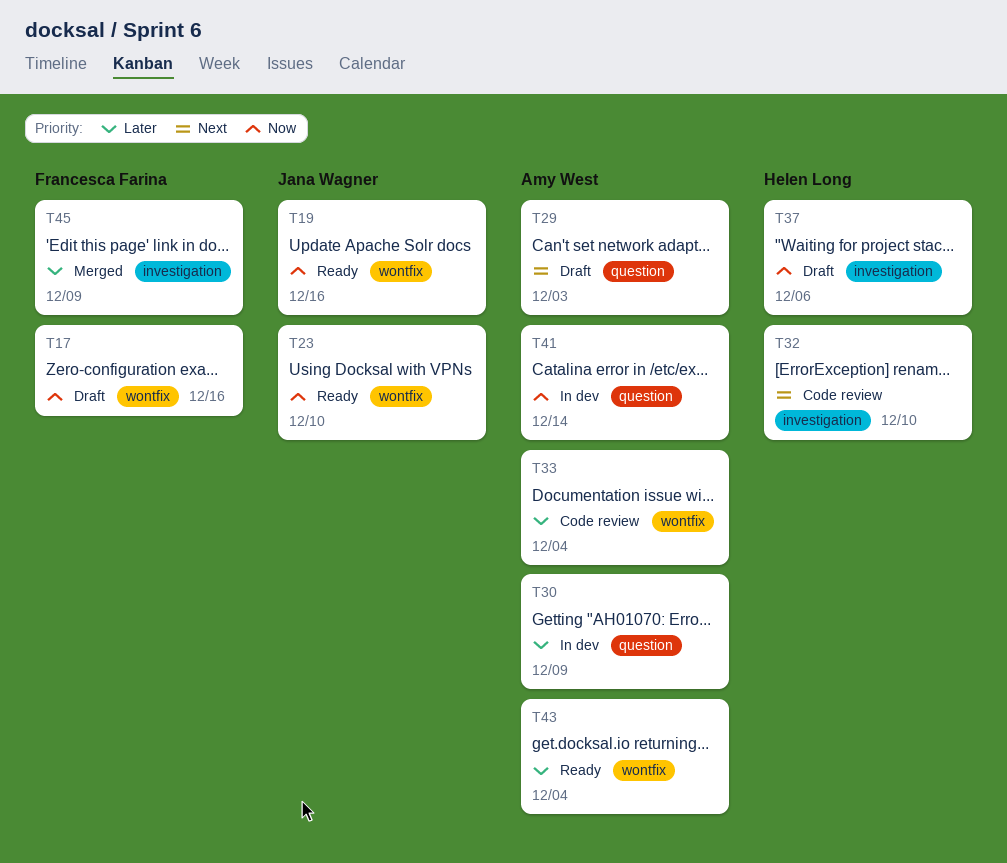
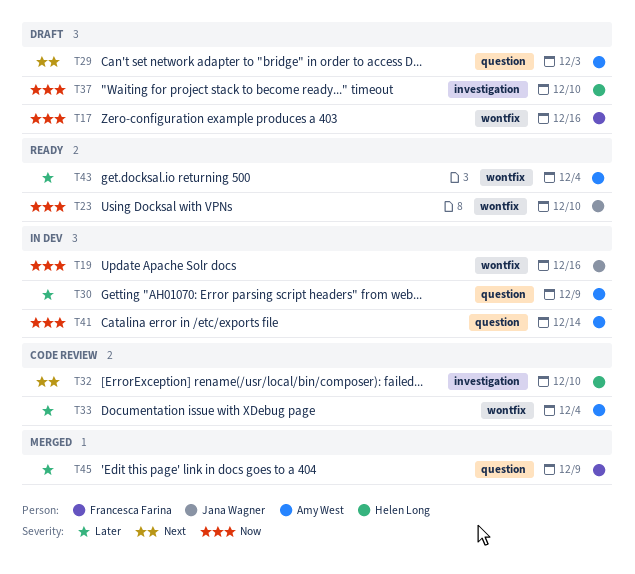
T19, status: Ready -> In dev
T37, due: Dec 6 -> Dec 10
T45, label: investigation -> question

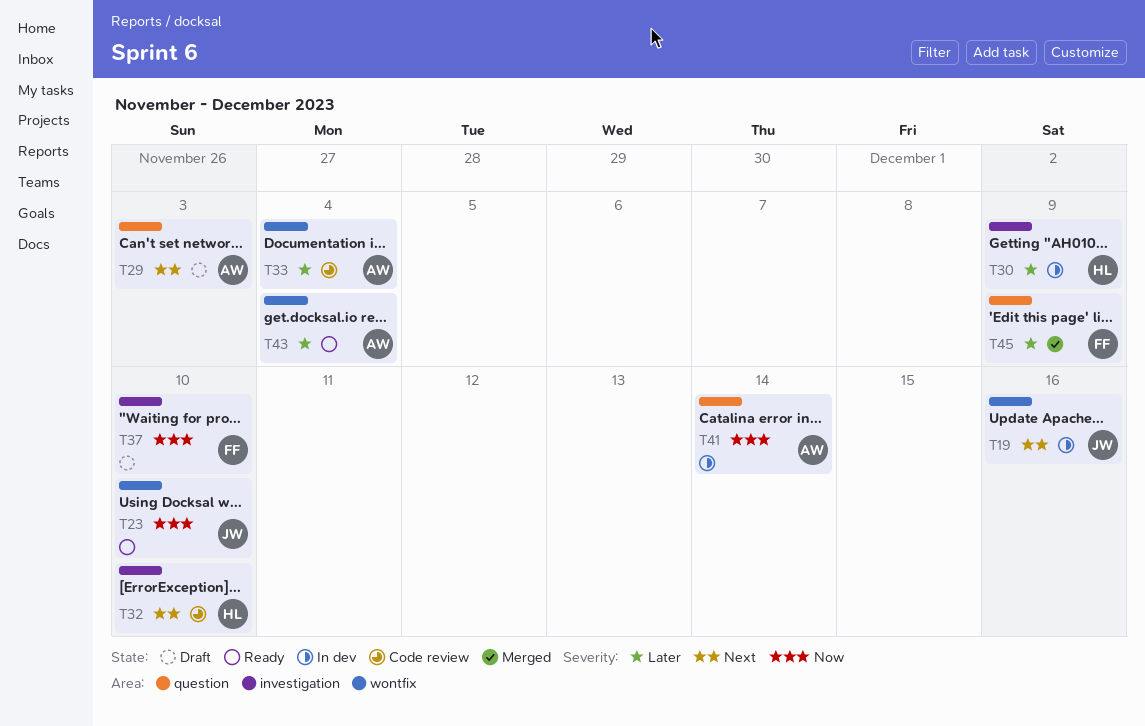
T17: present -> none
T19, priority: Now -> Next
T30, owner: Amy West -> Helen Long
T30, label: question -> investigation
T37, owner: Helen Long -> Francesca Farina

